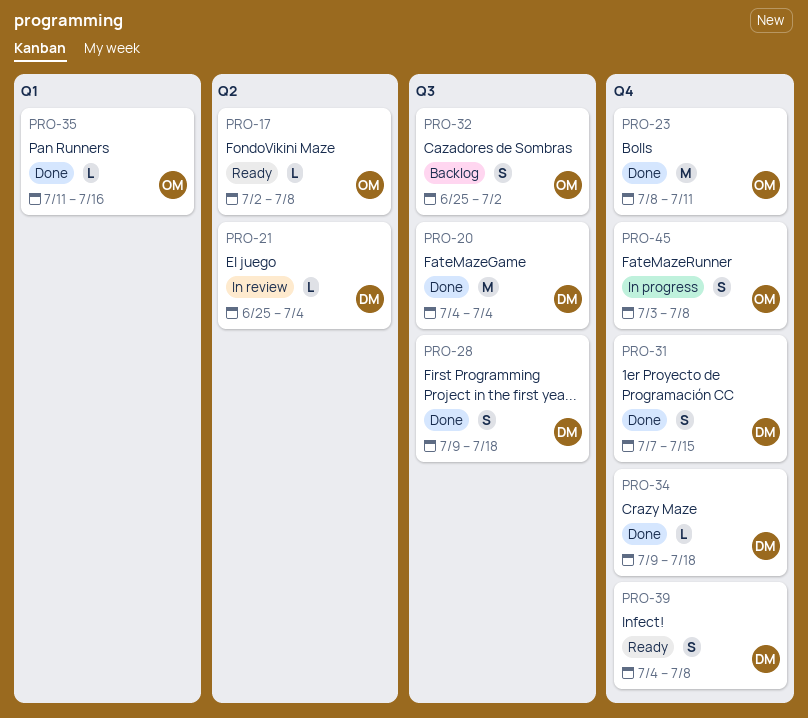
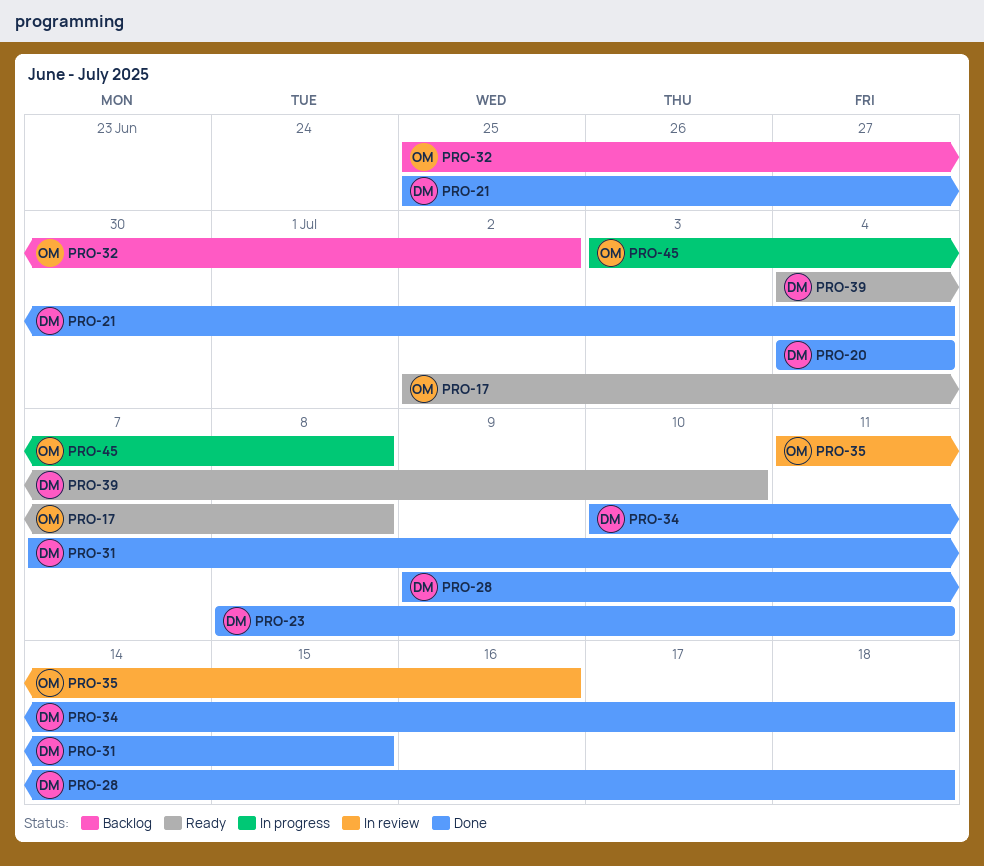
PRO-21, status: In review -> Done
PRO-23, owner: OM -> DM
PRO-34, start: Jul 9 -> Jul 10
PRO-35, status: Done -> In review
PRO-39, due: Jul 8 -> Jul 10

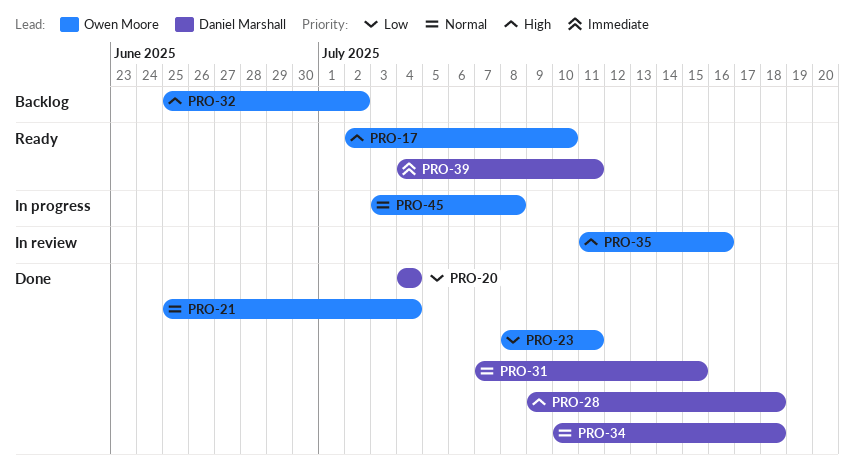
PRO-17, due: Jul 8 -> Jul 10
PRO-21, owner: Daniel Marshall -> Owen Moore
PRO-23, owner: Daniel Marshall -> Owen Moore
PRO-39, due: Jul 10 -> Jul 11

